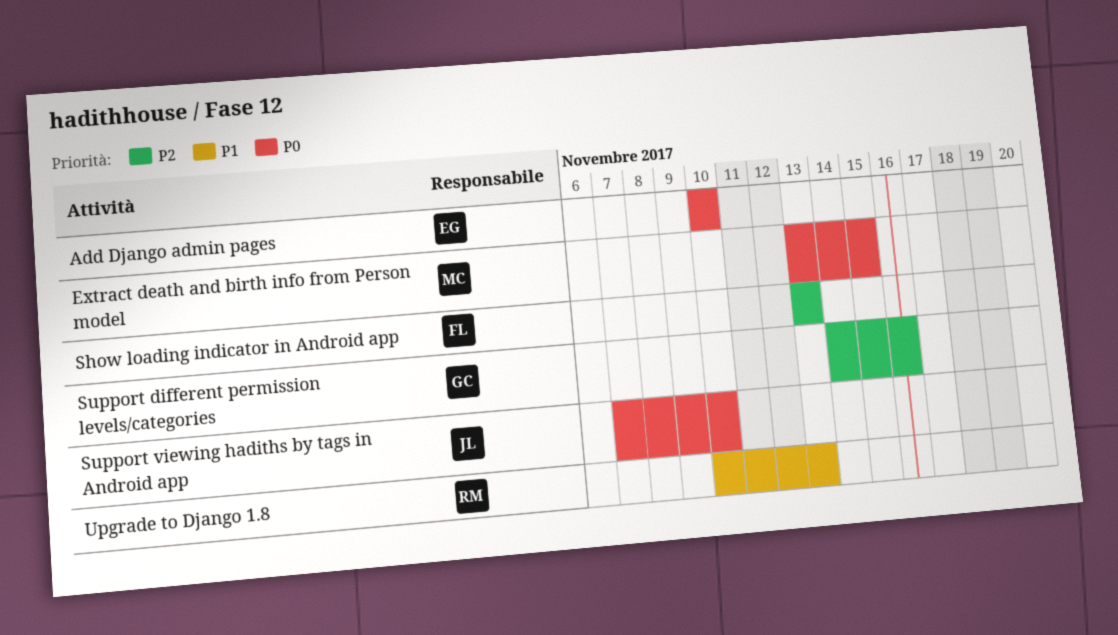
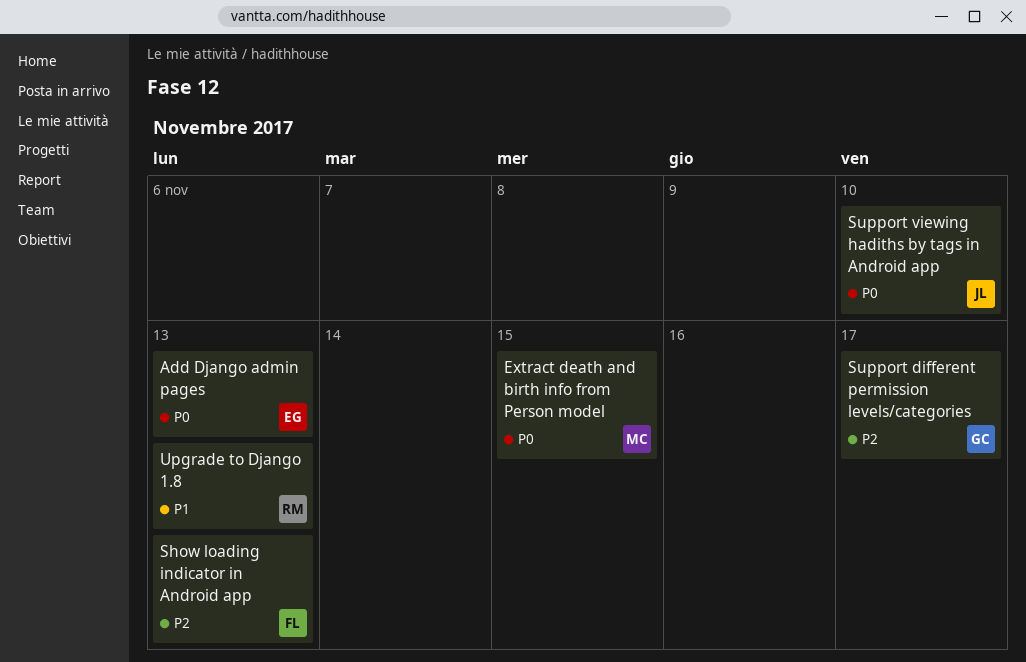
Add Django admin pages, due: Nov 10 -> Nov 13
Support different permission levels/categories, due: Nov 16 -> Nov 17

